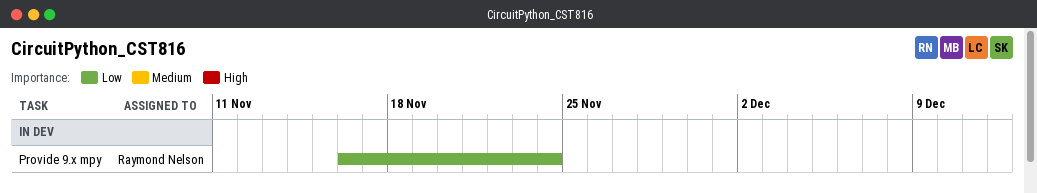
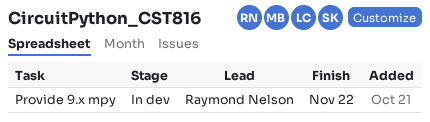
Provide 9.x mpy, due: Nov 24 -> Nov 22

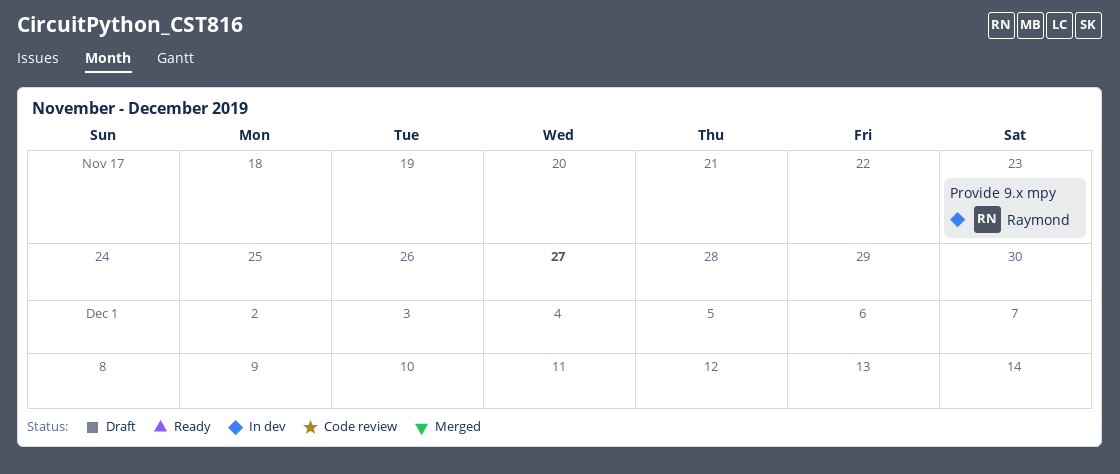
Provide 9.x mpy, due: Nov 22 -> Nov 23

